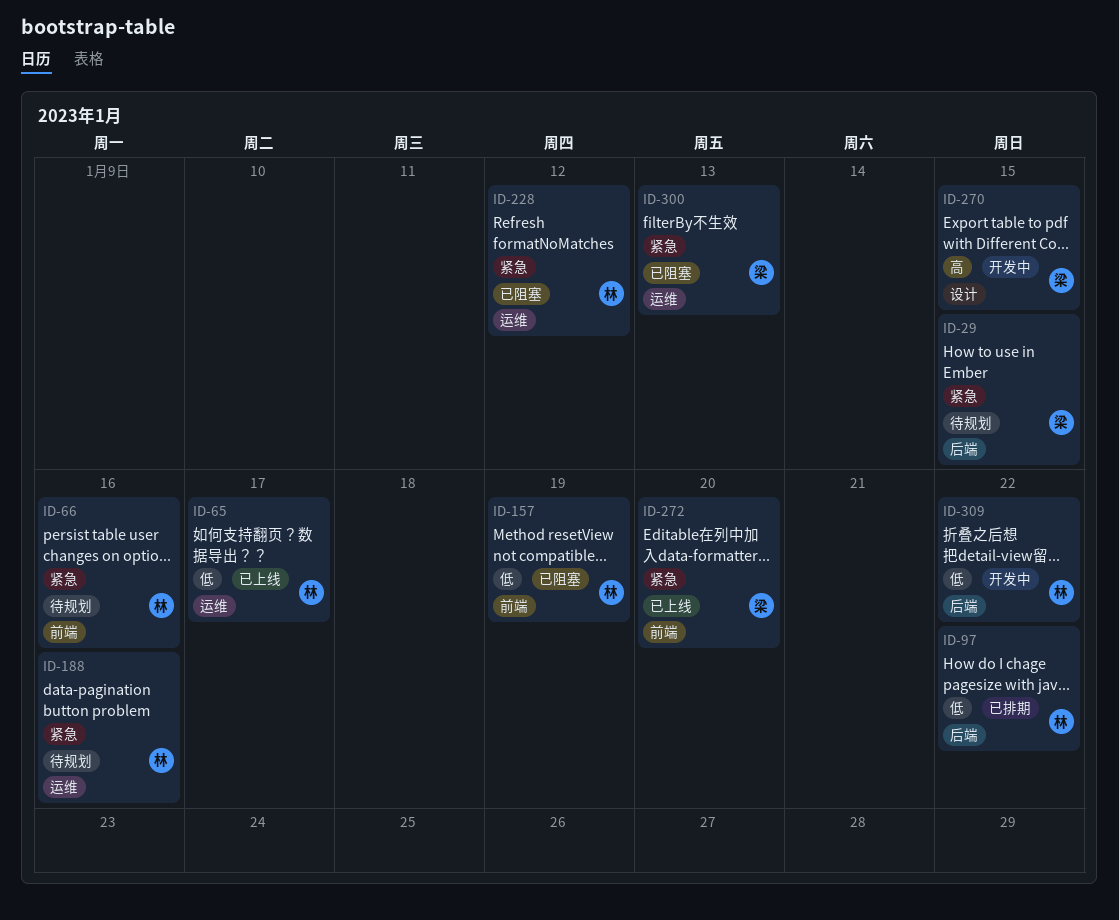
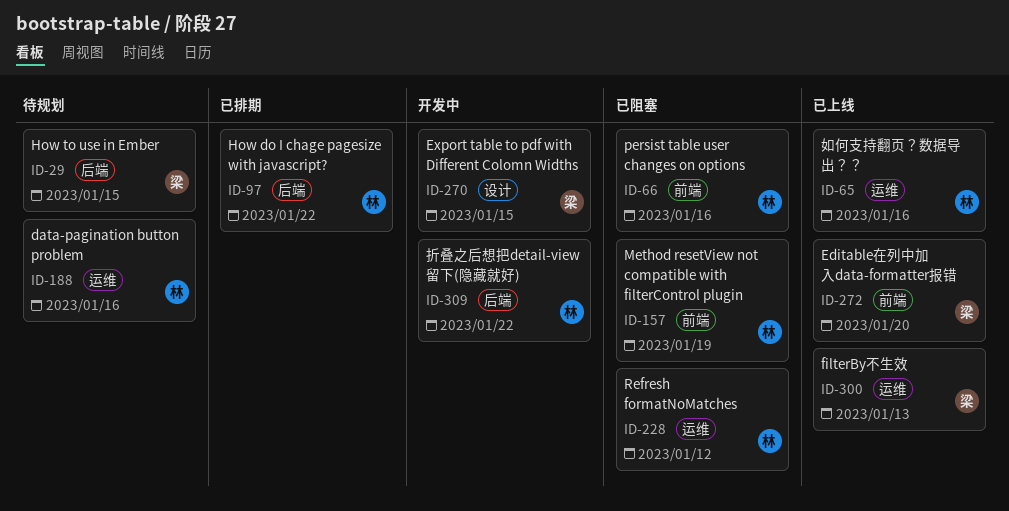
ID-65, due: Jan 17 -> Jan 16
ID-66, status: 待规划 -> 已阻塞
ID-300, status: 已阻塞 -> 已上线

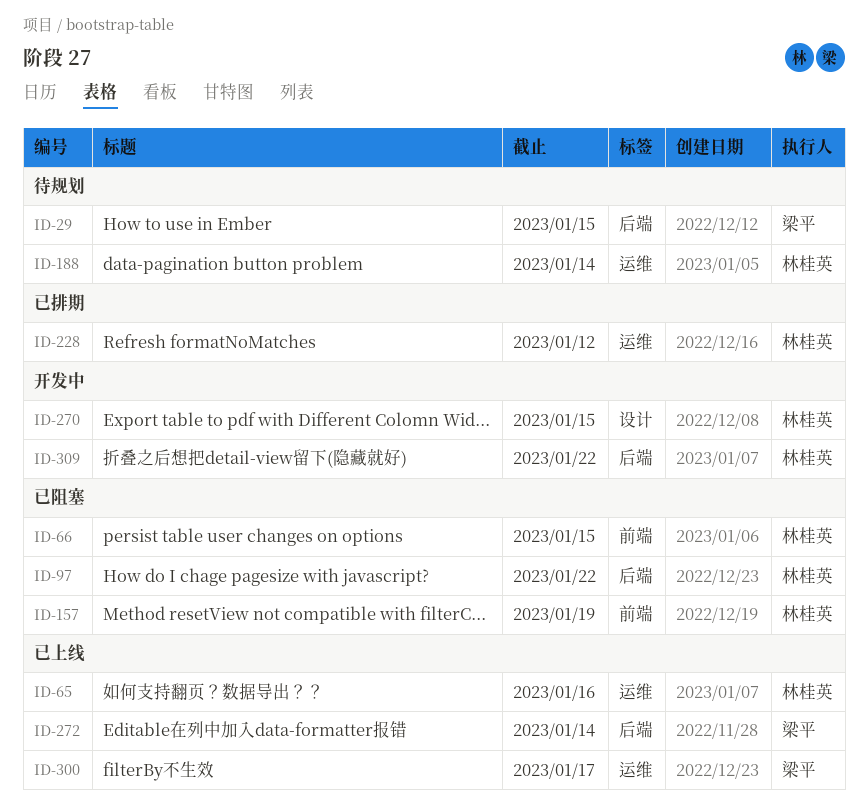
ID-66, due: Jan 16 -> Jan 15
ID-97, status: 已排期 -> 已阻塞
ID-188, due: Jan 16 -> Jan 14
ID-228, status: 已阻塞 -> 已排期
ID-270, owner: 梁平 -> 林桂英
ID-272, label: 前端 -> 后端
ID-272, due: Jan 20 -> Jan 14
ID-300, due: Jan 13 -> Jan 17

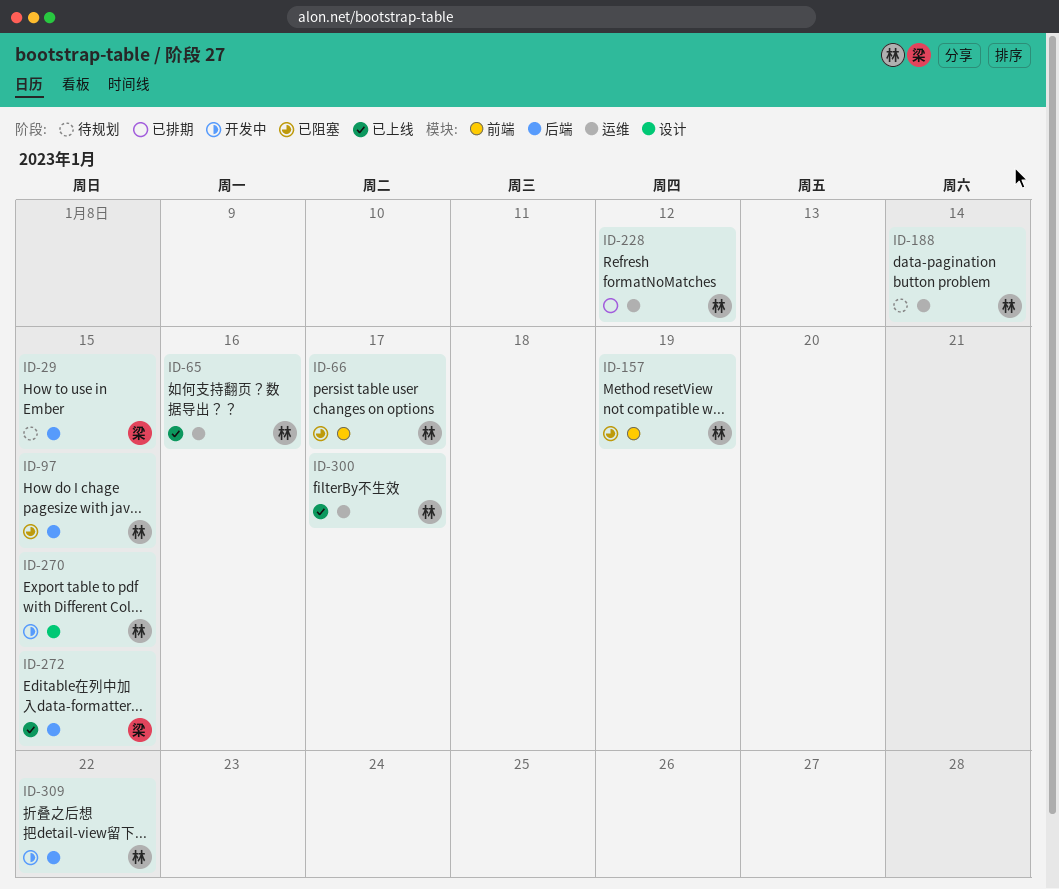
ID-66, due: Jan 15 -> Jan 17
ID-97, due: Jan 22 -> Jan 15
ID-272, due: Jan 14 -> Jan 15
ID-300, owner: 梁平 -> 林桂英

